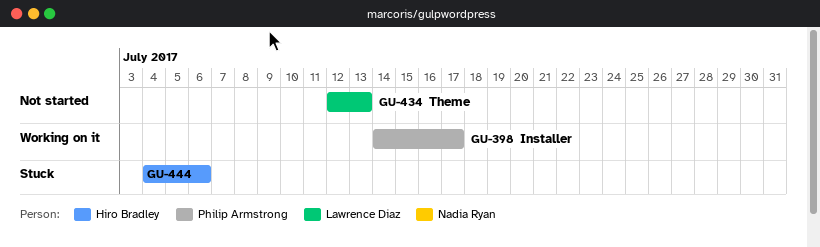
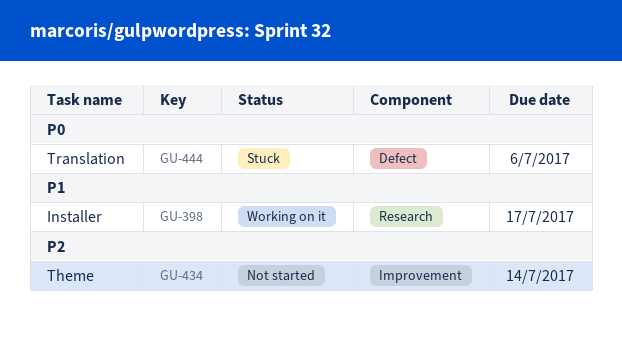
GU-434, due: Jul 13 -> Jul 14

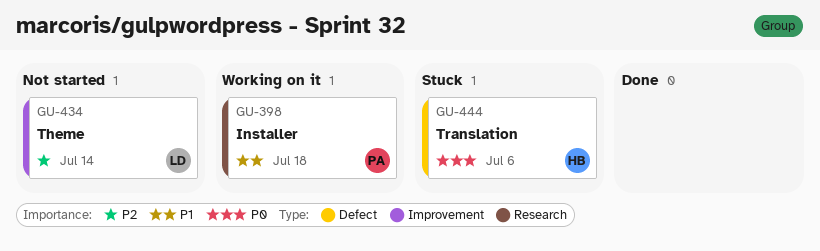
GU-398, due: Jul 17 -> Jul 18

